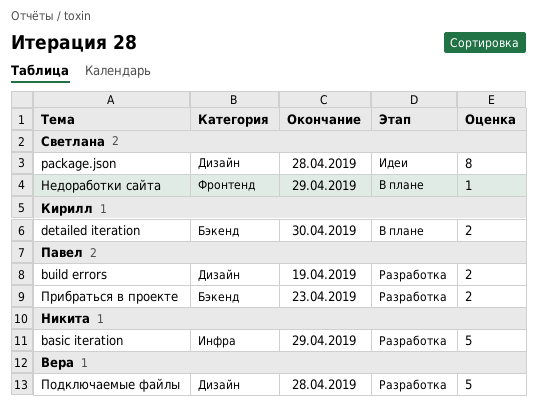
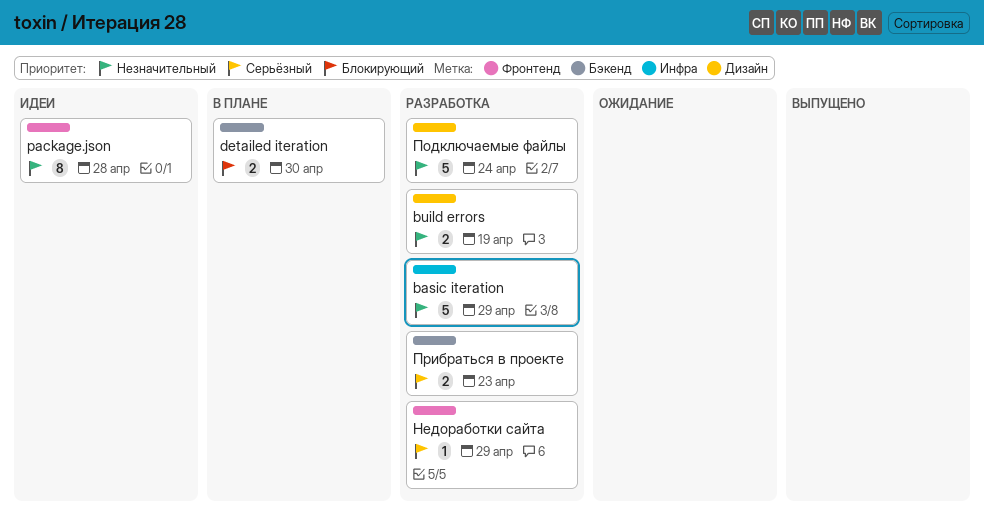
package.json, label: Дизайн -> Фронтенд
Недоработки сайта, status: В плане -> Разработка
Подключаемые файлы, due: Apr 28 -> Apr 24

